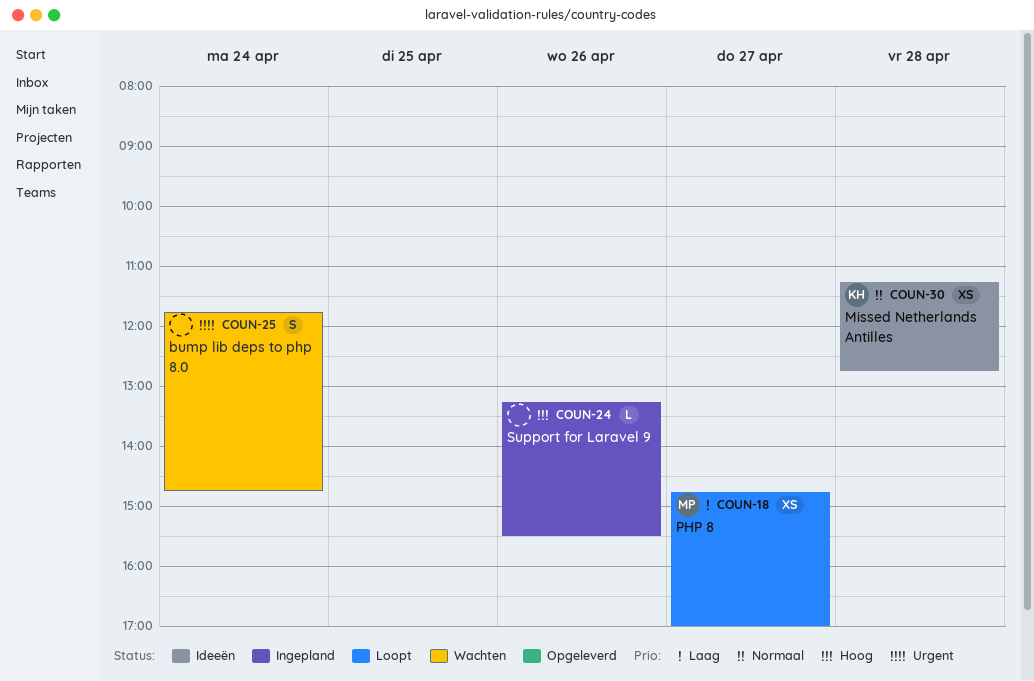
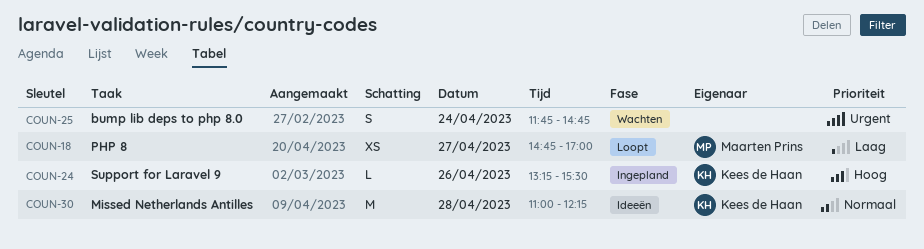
COUN-24, owner: none -> Kees de Haan
COUN-30, estimate: XS -> M
COUN-30, begins: 11:15 -> 11:00
COUN-30, ends: 12:45 -> 12:15

